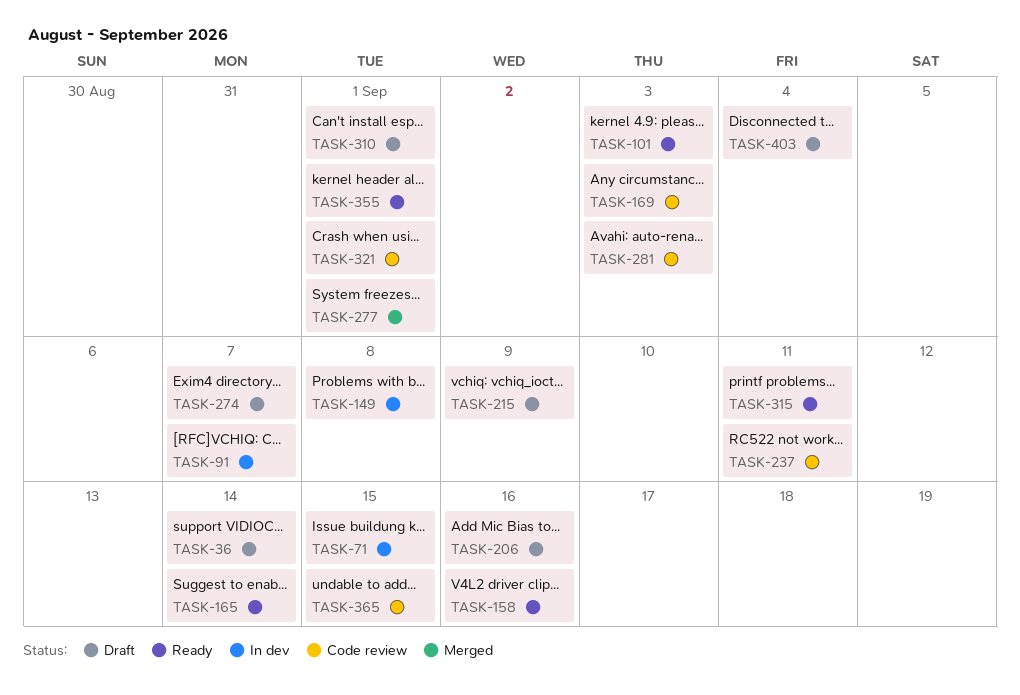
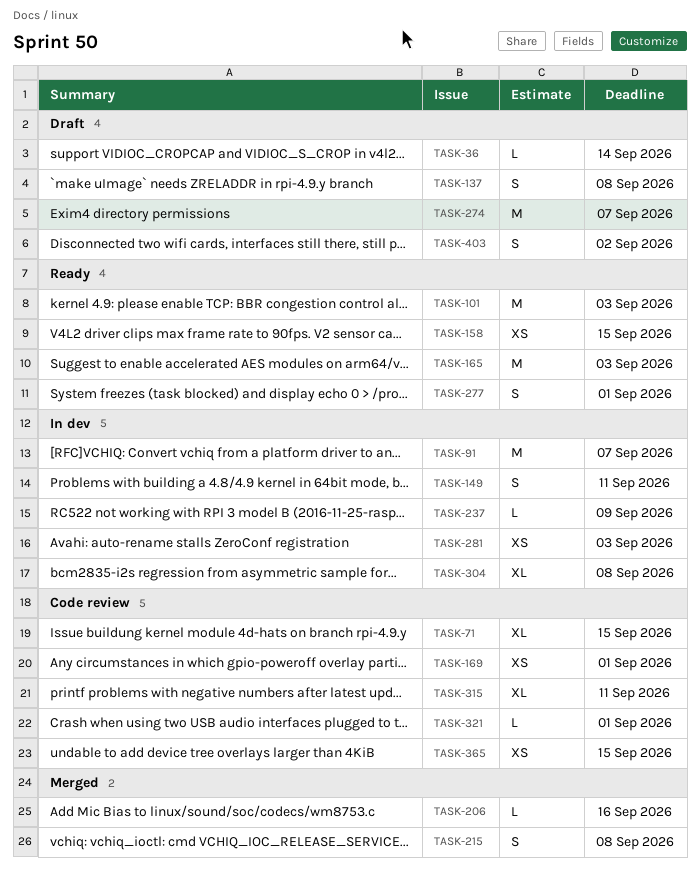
TASK-71, status: In dev -> Code review
TASK-137: none -> present
TASK-149, due: Sep 8 -> Sep 11
TASK-158, due: Sep 16 -> Sep 15
TASK-165, due: Sep 14 -> Sep 3
TASK-169, due: Sep 3 -> Sep 1
TASK-206, status: Draft -> Merged
TASK-215, status: Draft -> Merged
TASK-215, due: Sep 9 -> Sep 8
TASK-237, status: Code review -> In dev
TASK-237, due: Sep 11 -> Sep 9
TASK-277, status: Merged -> Ready
TASK-281, status: Code review -> In dev
TASK-304: none -> present
TASK-310: present -> none
TASK-315, status: Ready -> Code review
TASK-355: present -> none
TASK-403, due: Sep 4 -> Sep 2

